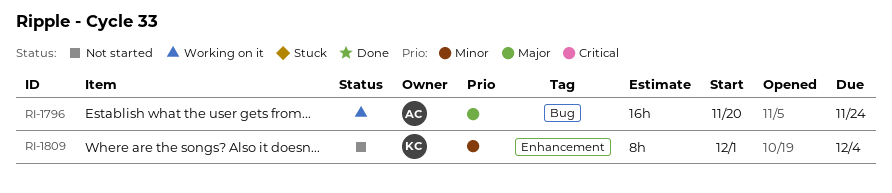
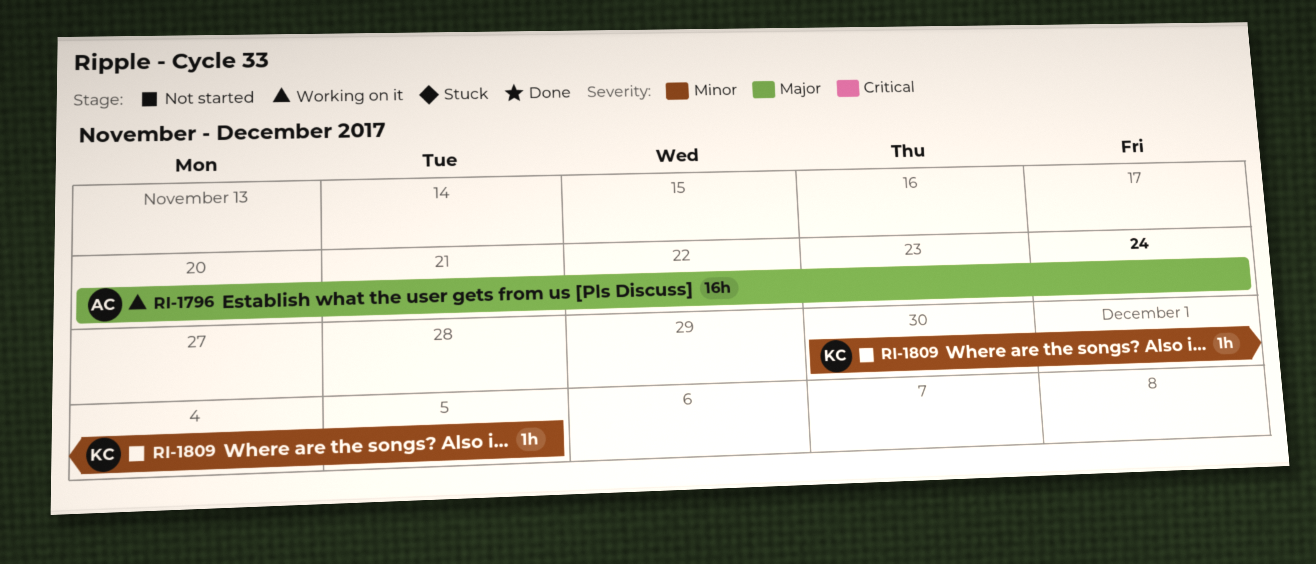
RI-1809, estimate: 8h -> 1h
RI-1809, start: Dec 1 -> Nov 30
RI-1809, due: Dec 4 -> Dec 5

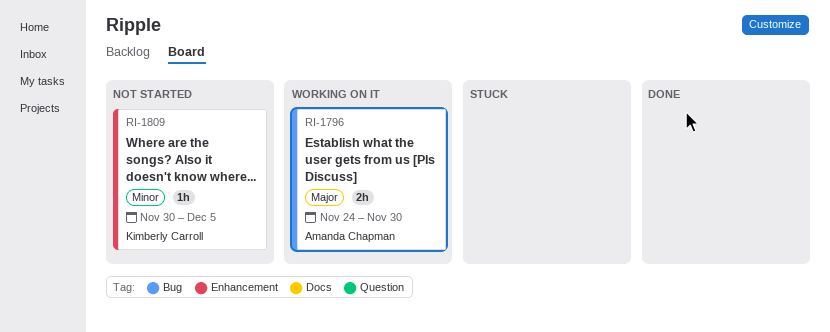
RI-1796, estimate: 16h -> 2h
RI-1796, start: Nov 20 -> Nov 24
RI-1796, due: Nov 24 -> Nov 30

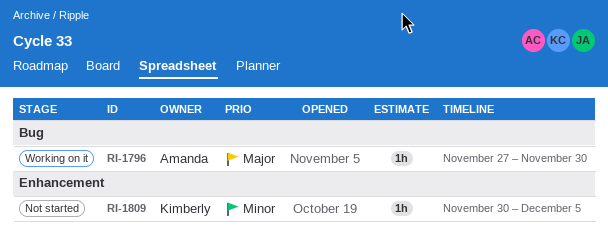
RI-1796, estimate: 2h -> 1h
RI-1796, start: Nov 24 -> Nov 27

